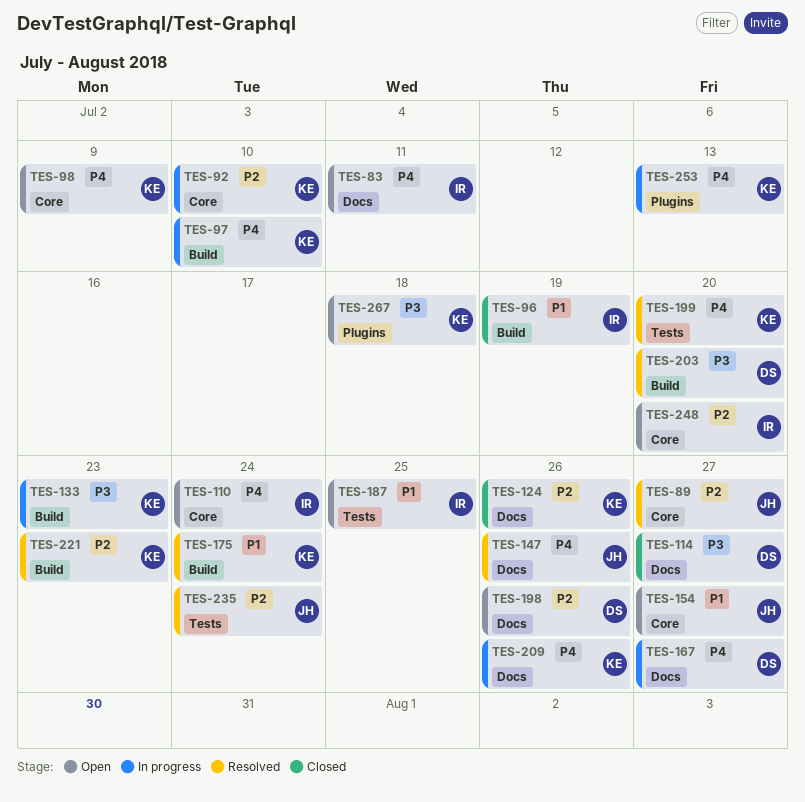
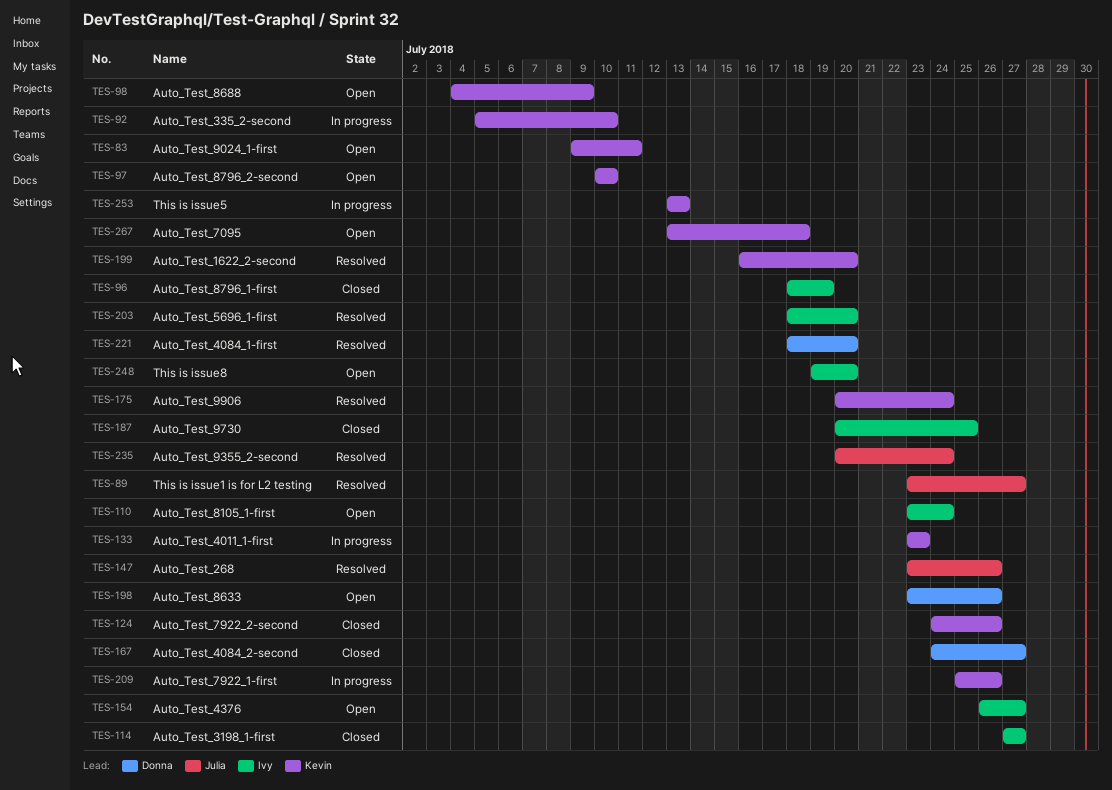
TES-83, owner: Ivy -> Kevin
TES-97, status: In progress -> Open
TES-114, owner: Donna -> Ivy
TES-154, owner: Julia -> Ivy
TES-167, status: In progress -> Closed
TES-187, status: Open -> Closed
TES-203, owner: Donna -> Ivy
TES-221, owner: Kevin -> Donna
TES-221, due: Jul 23 -> Jul 20

